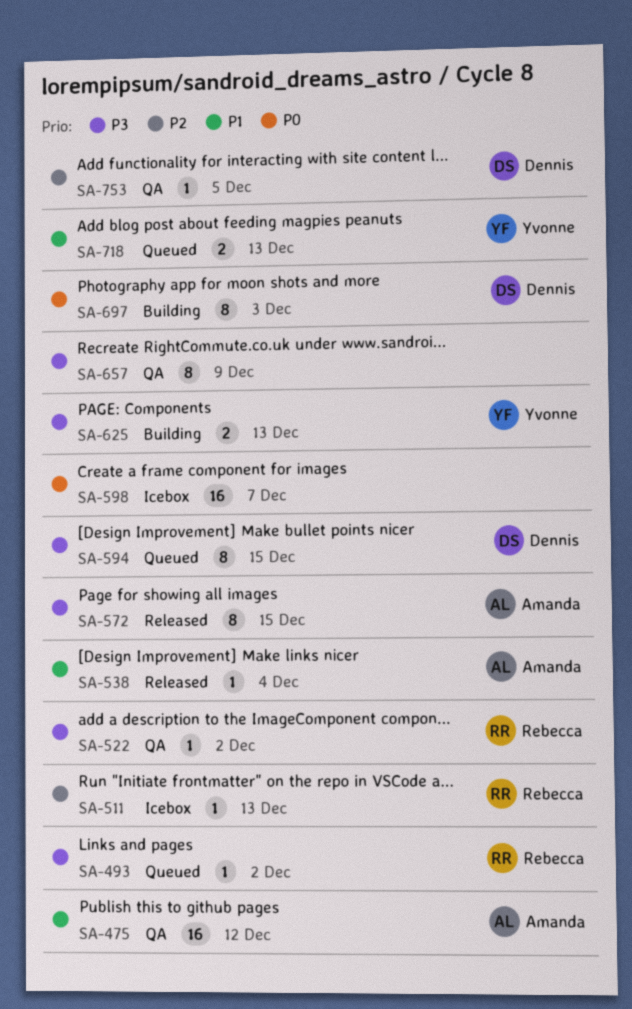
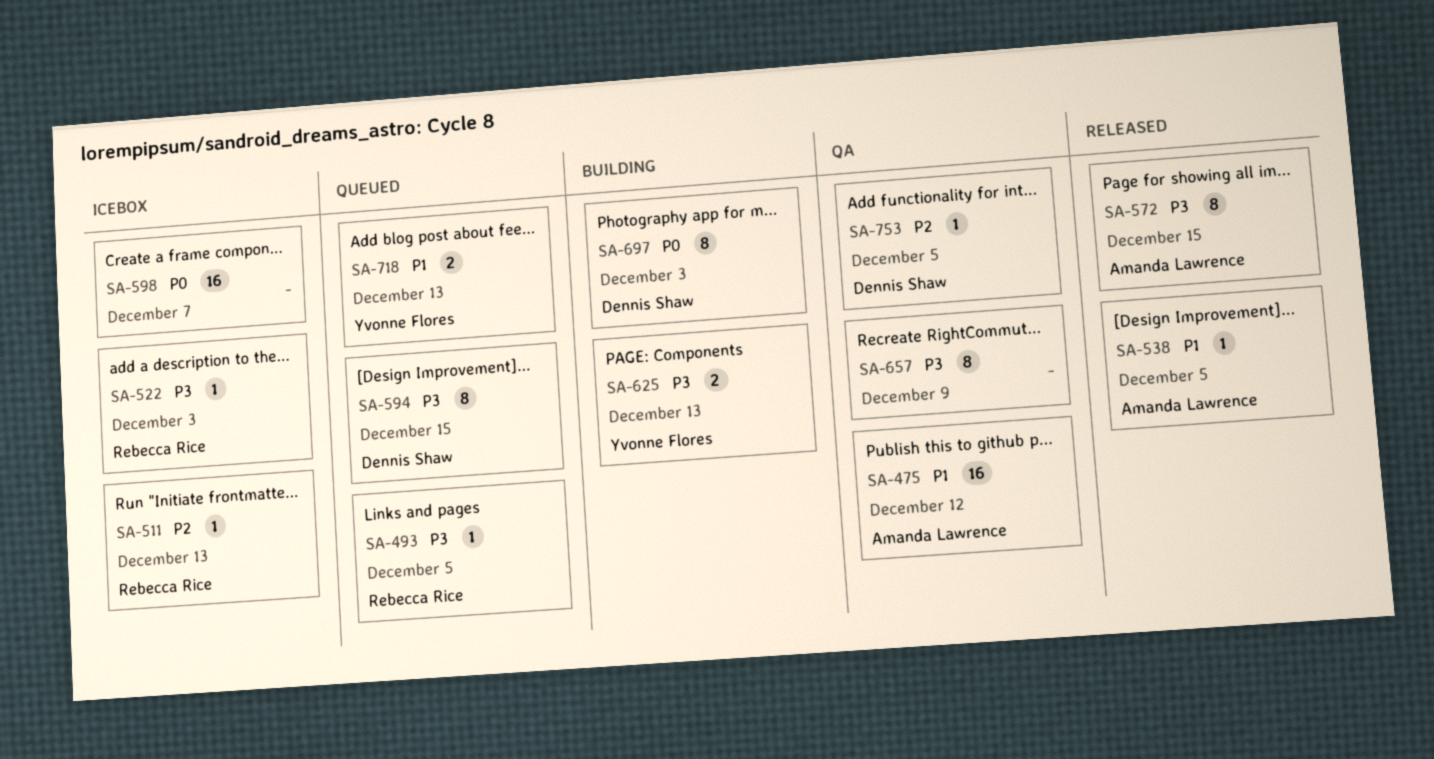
SA-493, due: Dec 2 -> Dec 5
SA-522, status: QA -> Icebox
SA-522, due: Dec 2 -> Dec 3
SA-538, due: Dec 4 -> Dec 5

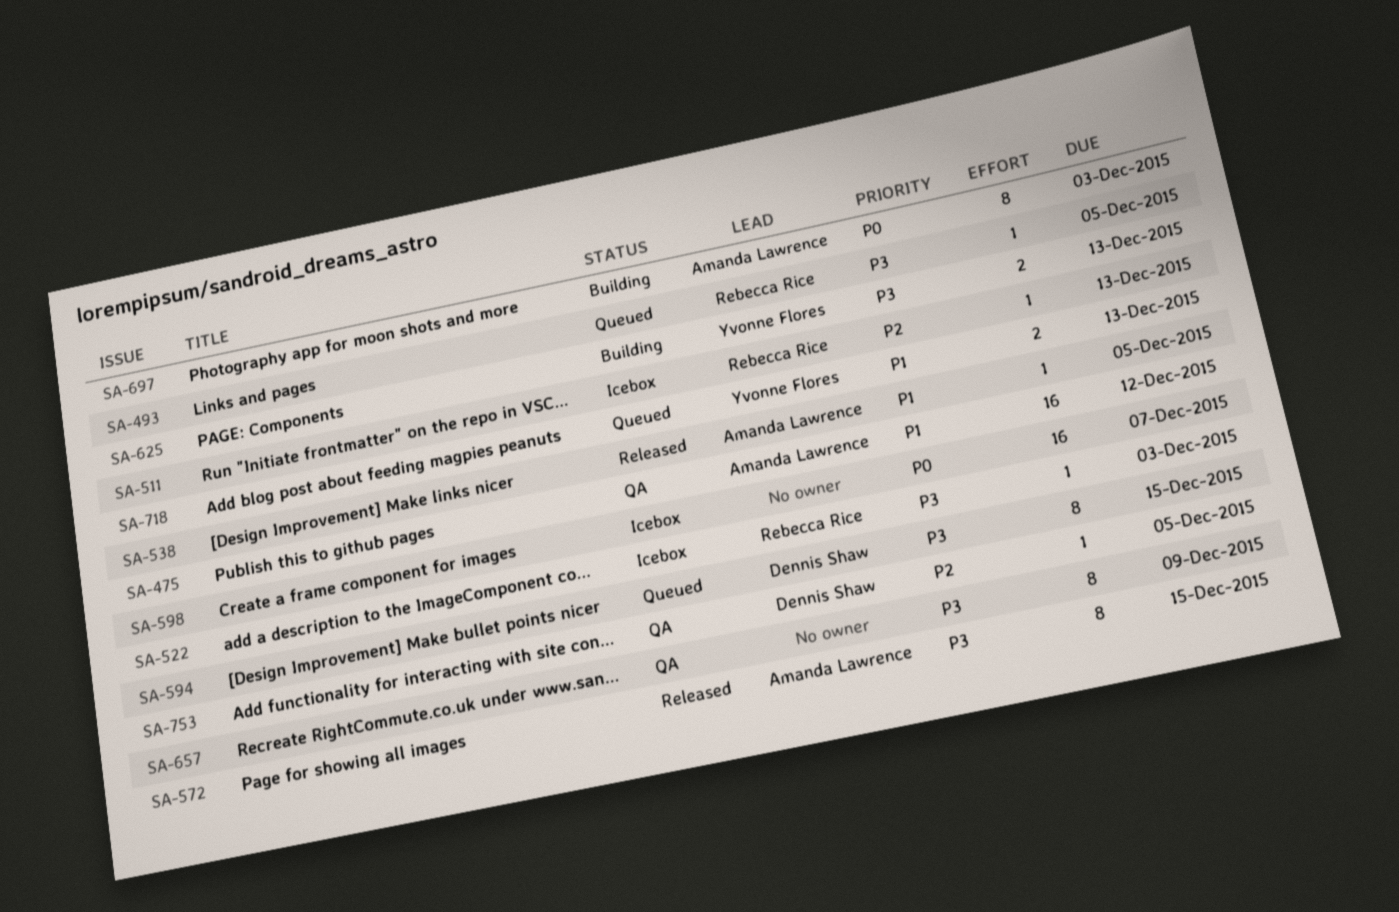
SA-697, owner: Dennis Shaw -> Amanda Lawrence

